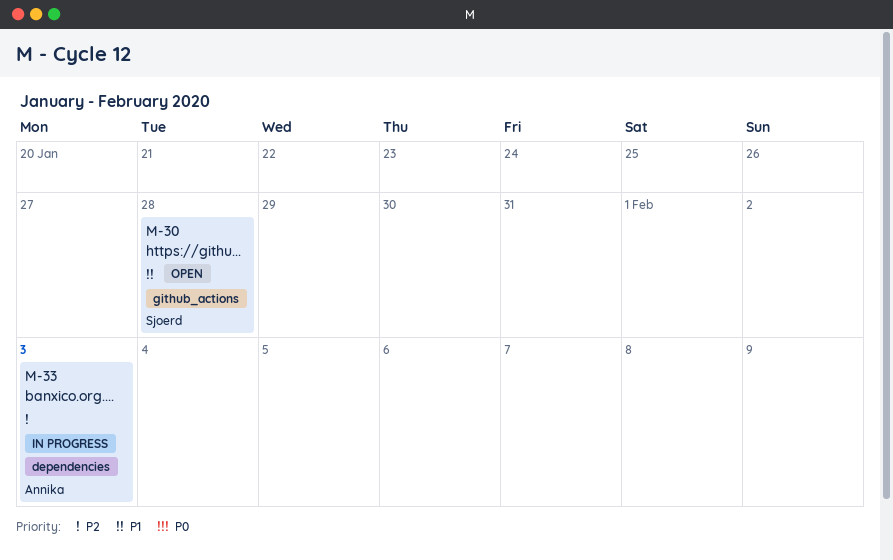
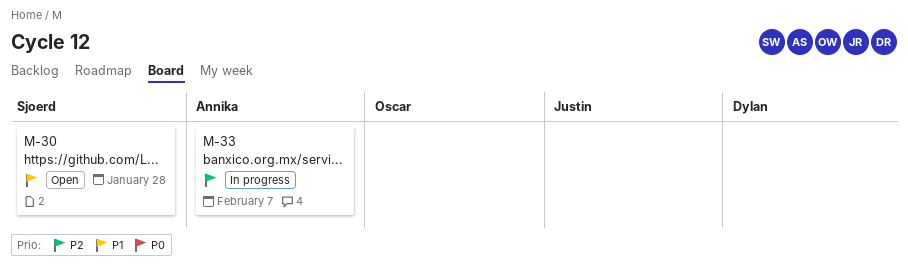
M-33, due: Feb 3 -> Feb 7

